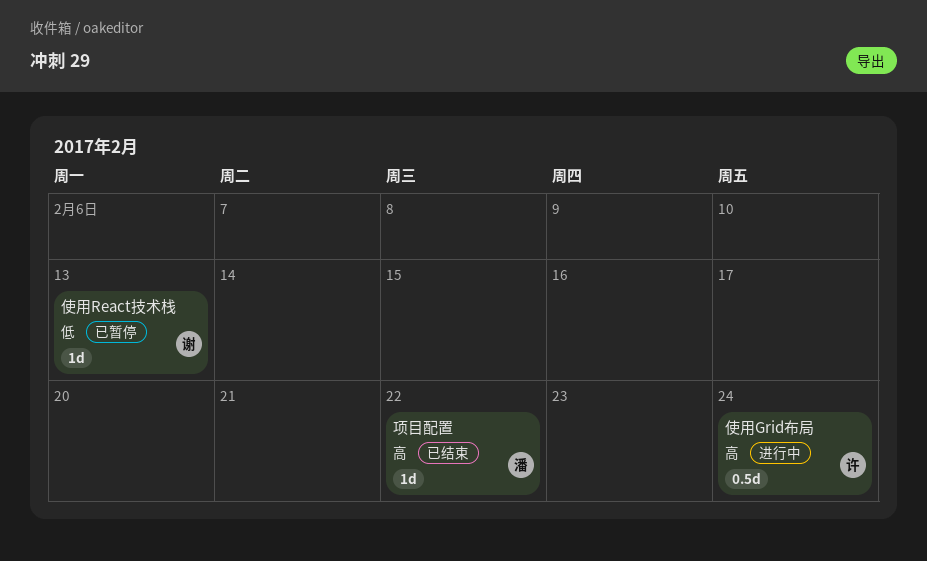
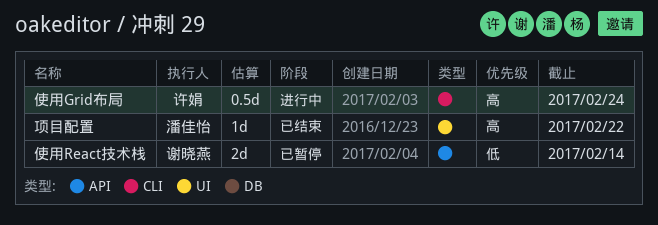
使用React技术栈, estimate: 1d -> 2d
使用React技术栈, due: Feb 13 -> Feb 14

